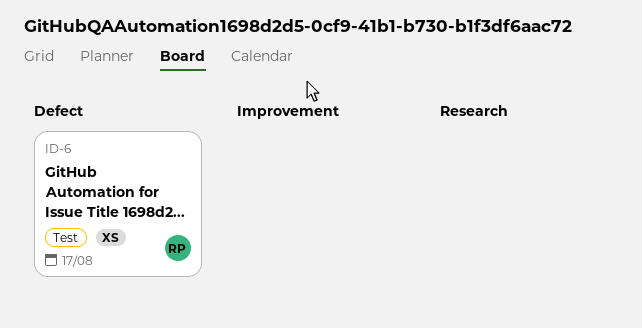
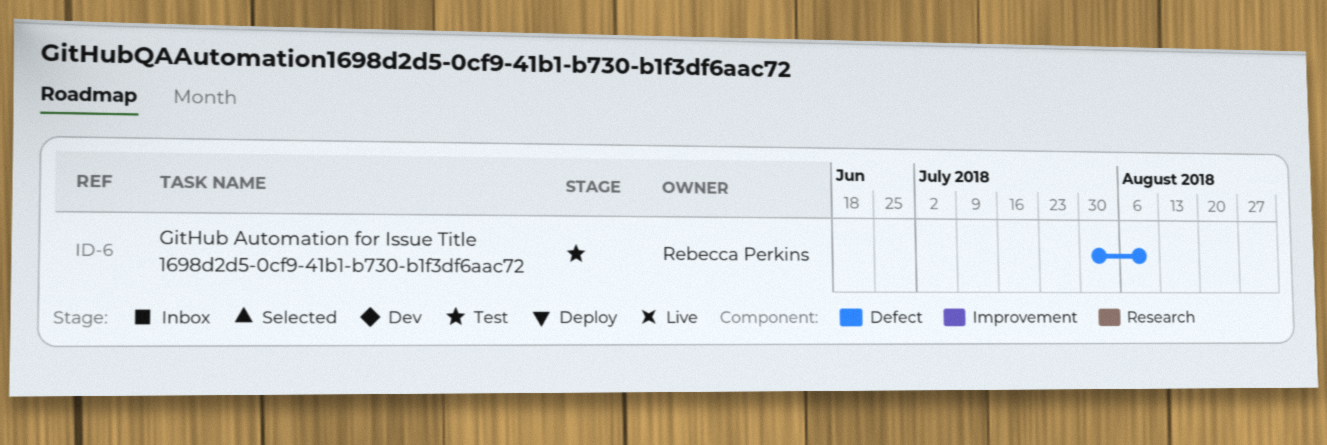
ID-6, due: Aug 17 -> Aug 10

